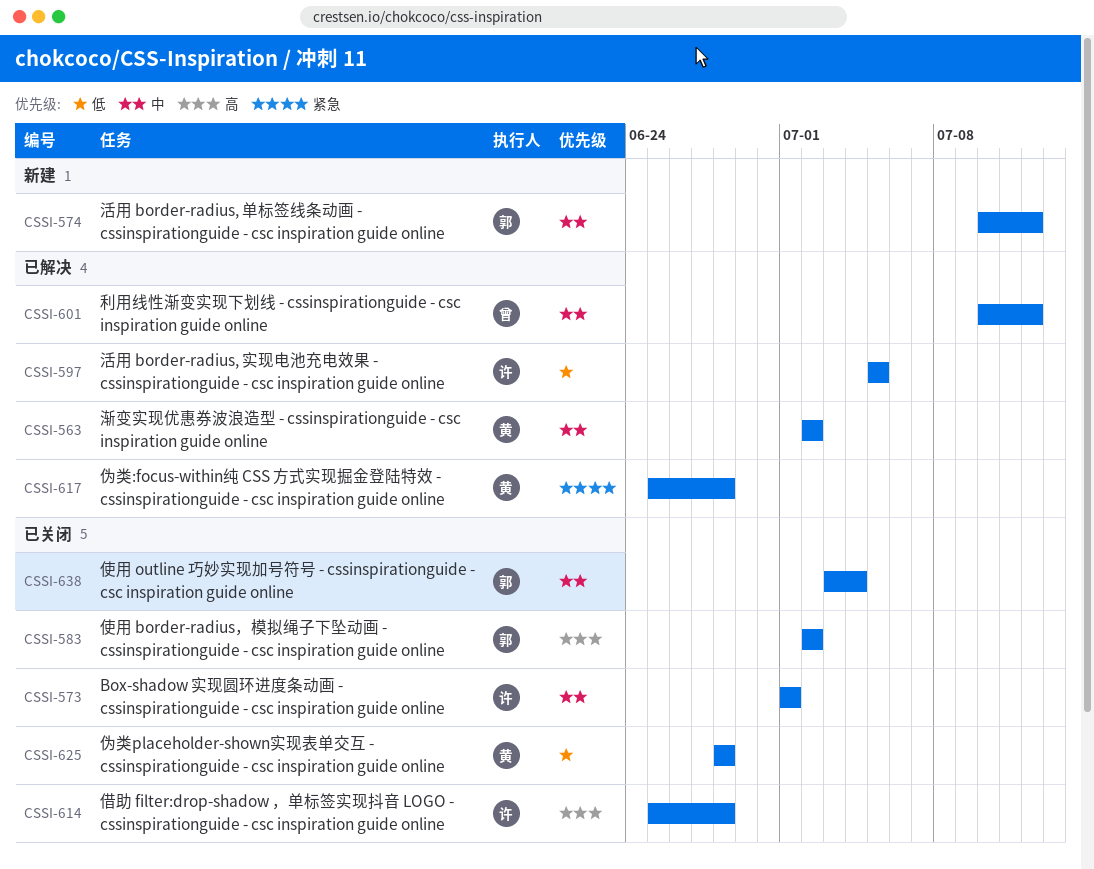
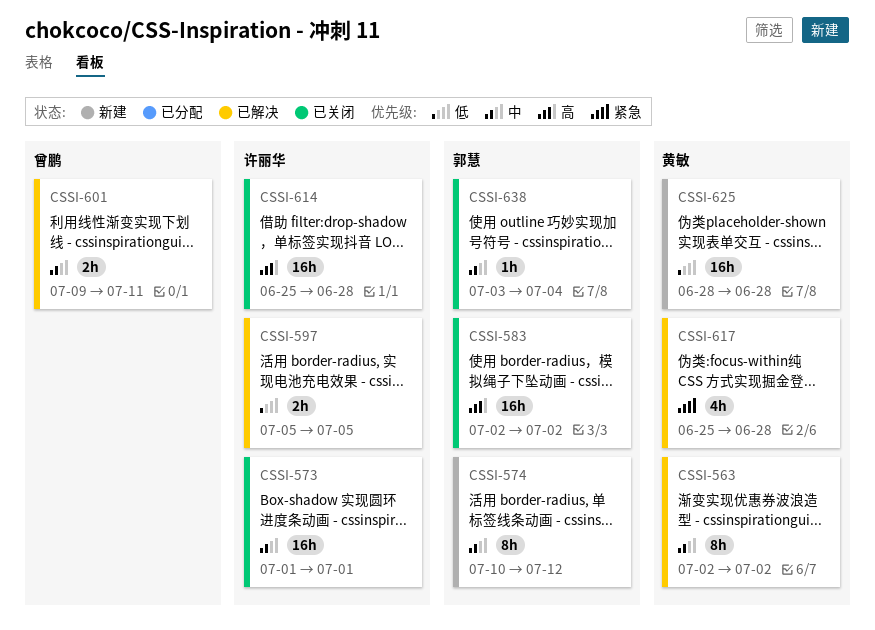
CSSI-601, start: Jul 10 -> Jul 9
CSSI-601, due: Jul 12 -> Jul 11
CSSI-625, status: 已关闭 -> 新建

